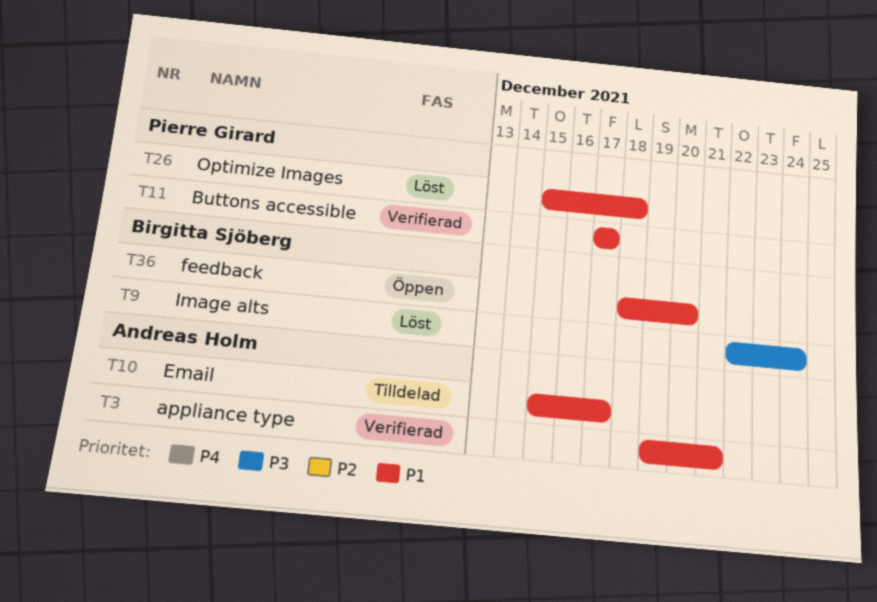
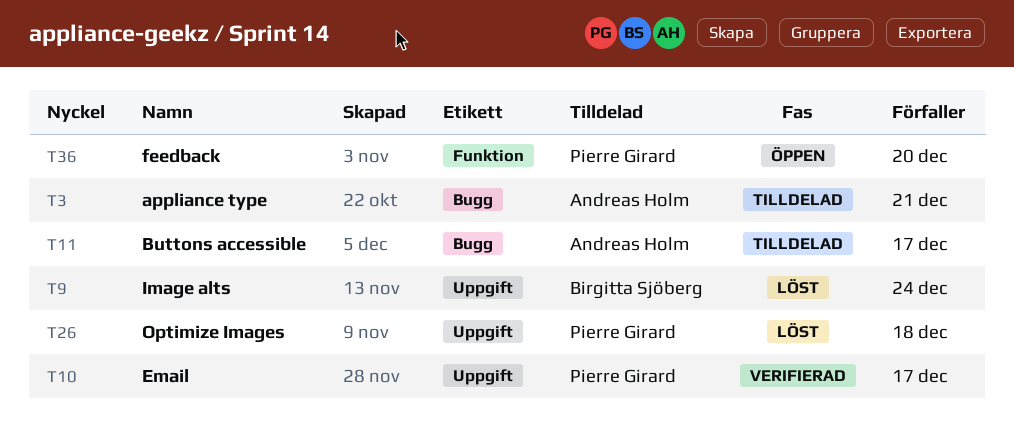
T3, status: Verifierad -> Tilldelad
T10, status: Tilldelad -> Verifierad
T10, owner: Andreas Holm -> Pierre Girard
T11, status: Verifierad -> Tilldelad
T11, owner: Pierre Girard -> Andreas Holm
T36, owner: Birgitta Sjöberg -> Pierre Girard

